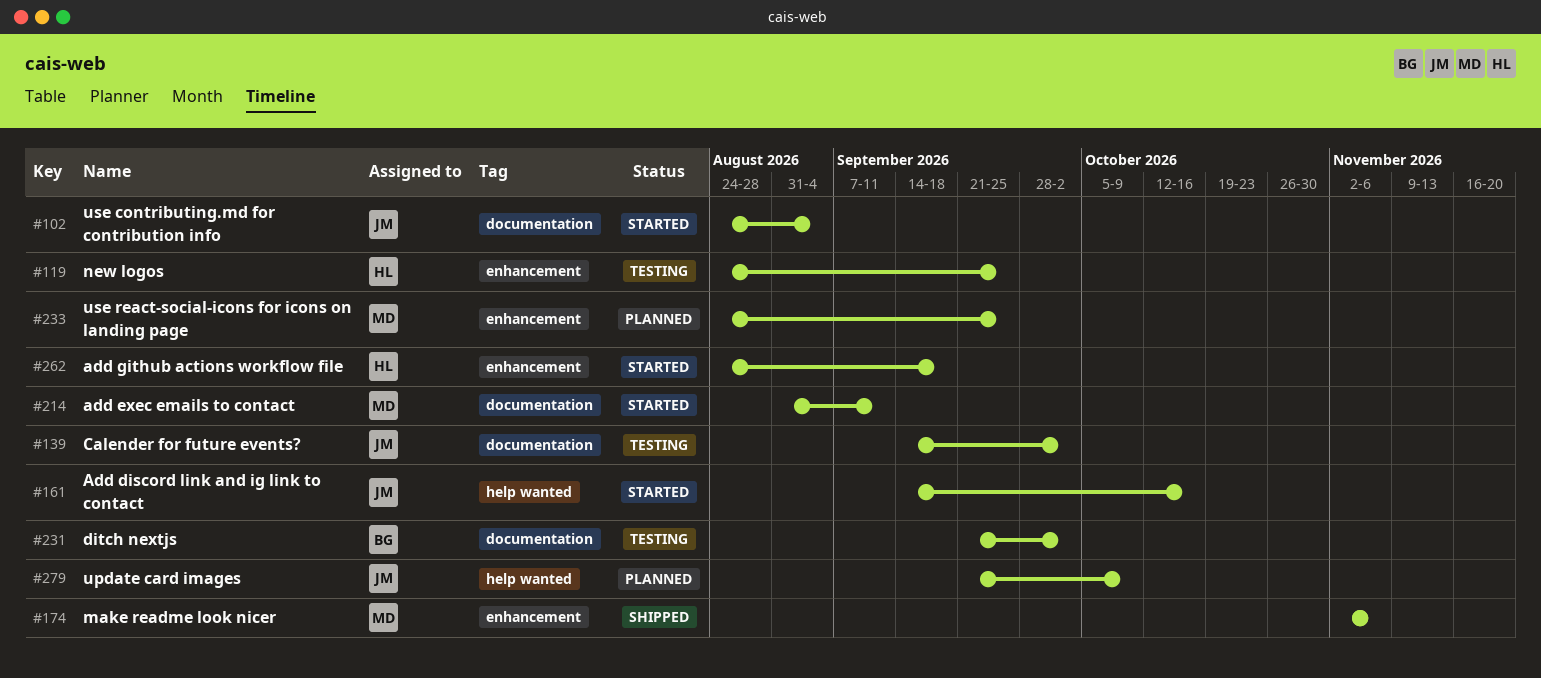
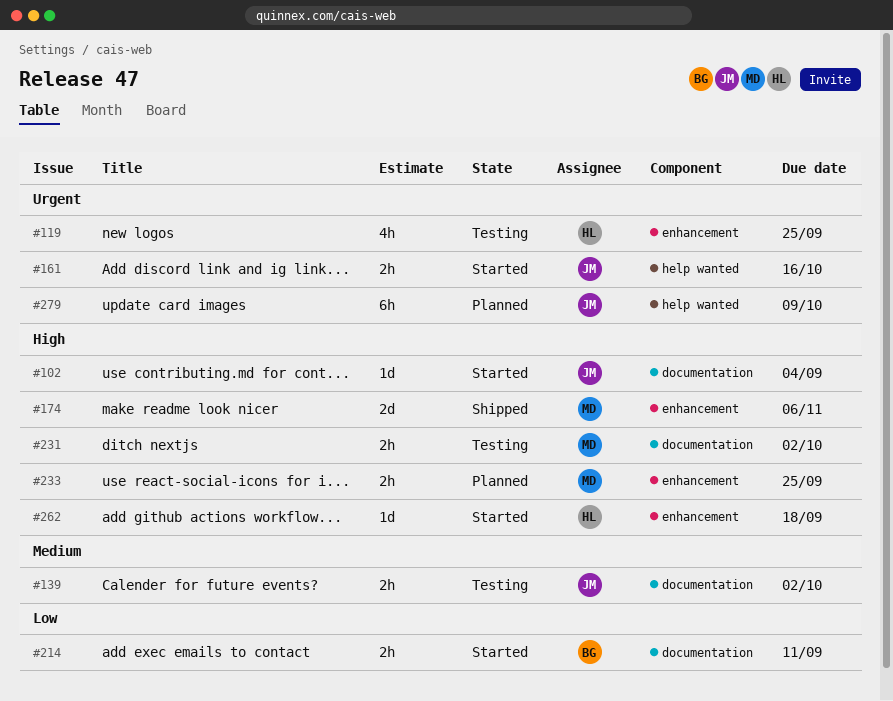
#214, owner: MD -> BG
#231, owner: BG -> MD

